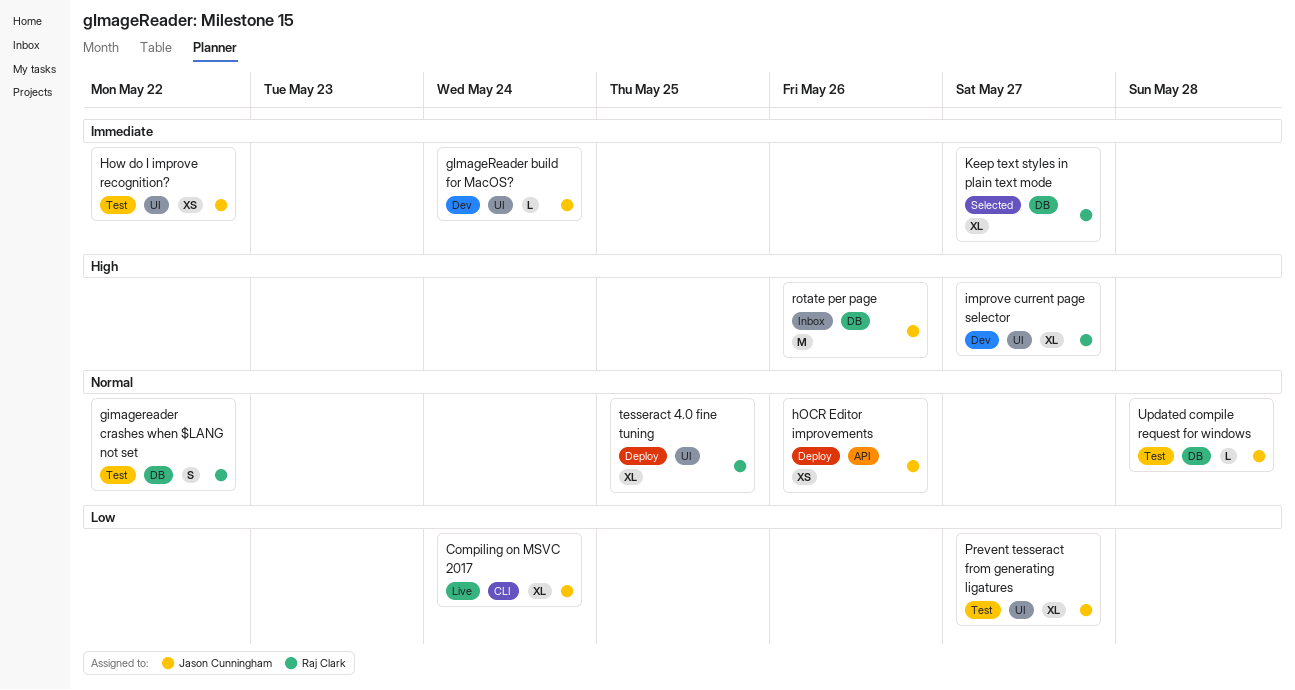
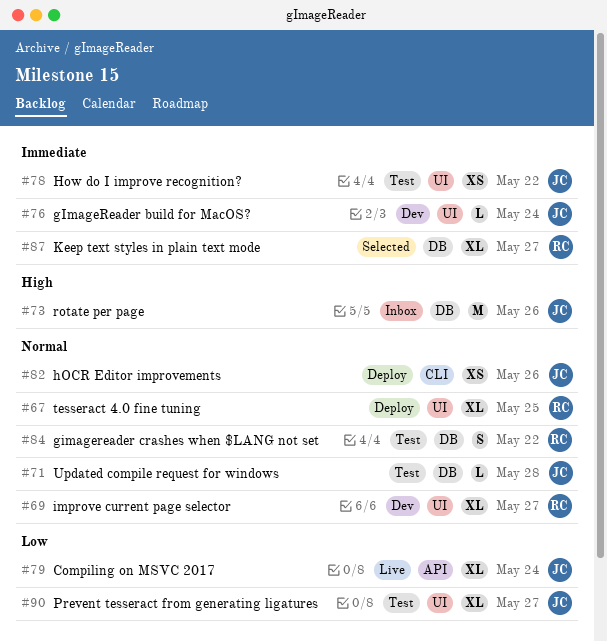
Compiling on MSVC 2017, label: CLI -> API
hOCR Editor improvements, label: API -> CLI
improve current page selector, priority: High -> Normal

